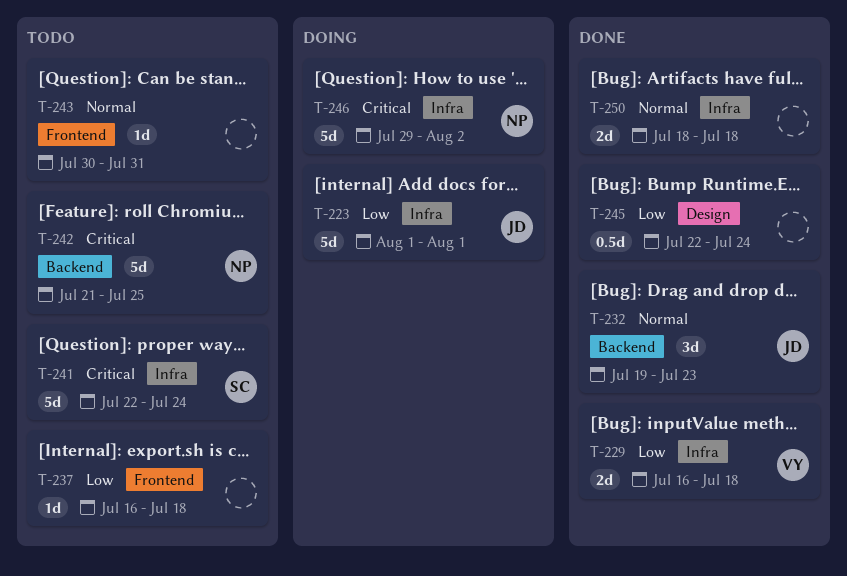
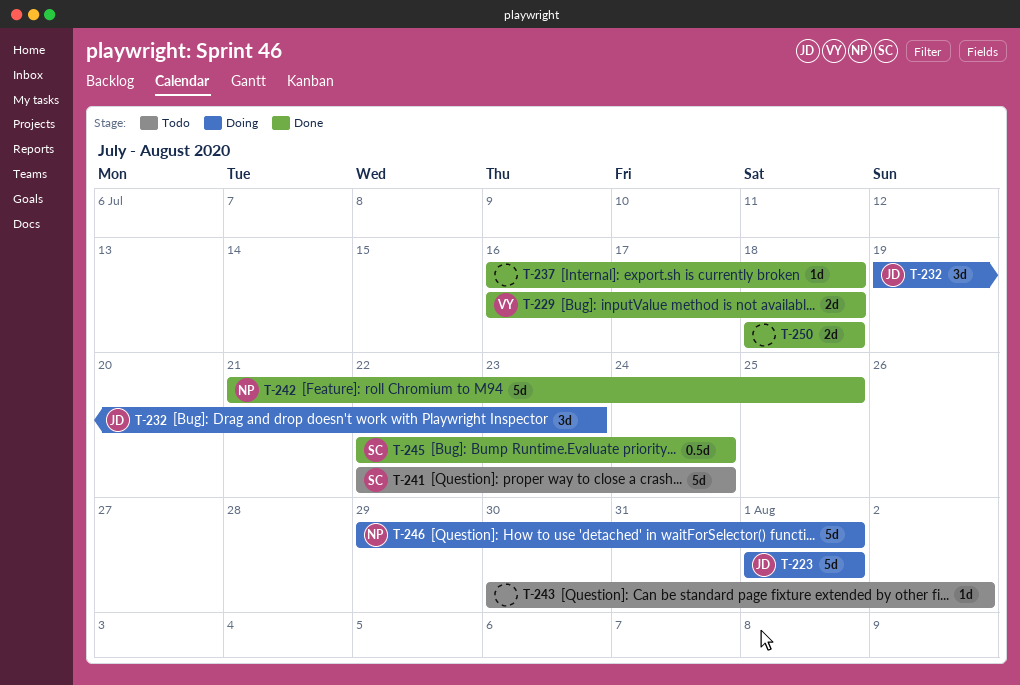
T-232, status: Done -> Doing
T-237, status: Todo -> Done
T-242, status: Todo -> Done
T-243, due: Jul 31 -> Aug 2
T-245, owner: none -> SC
T-246, due: Aug 2 -> Aug 1

